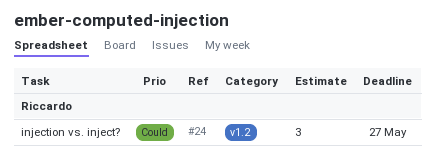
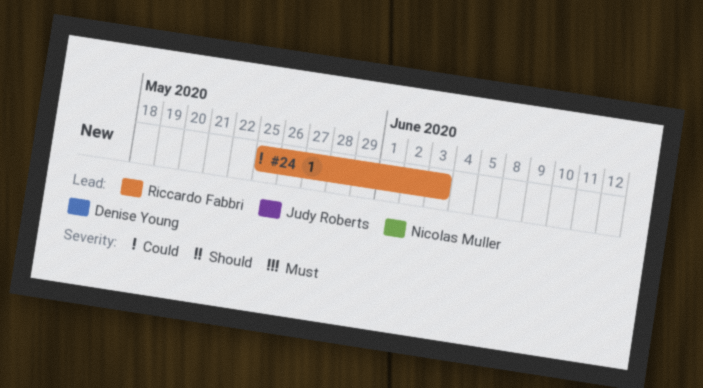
#24, estimate: 3 -> 1
#24, due: May 27 -> Jun 3

